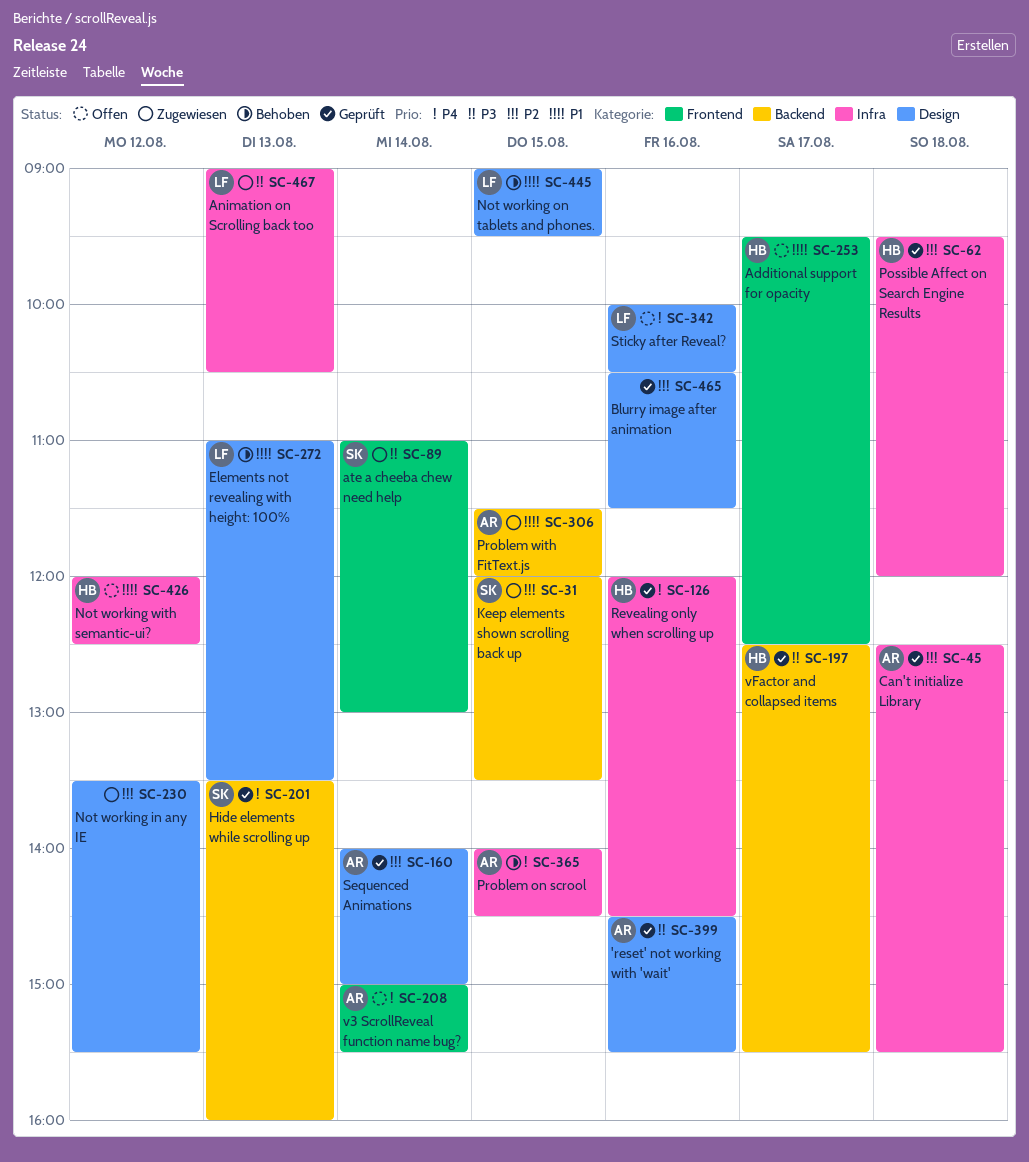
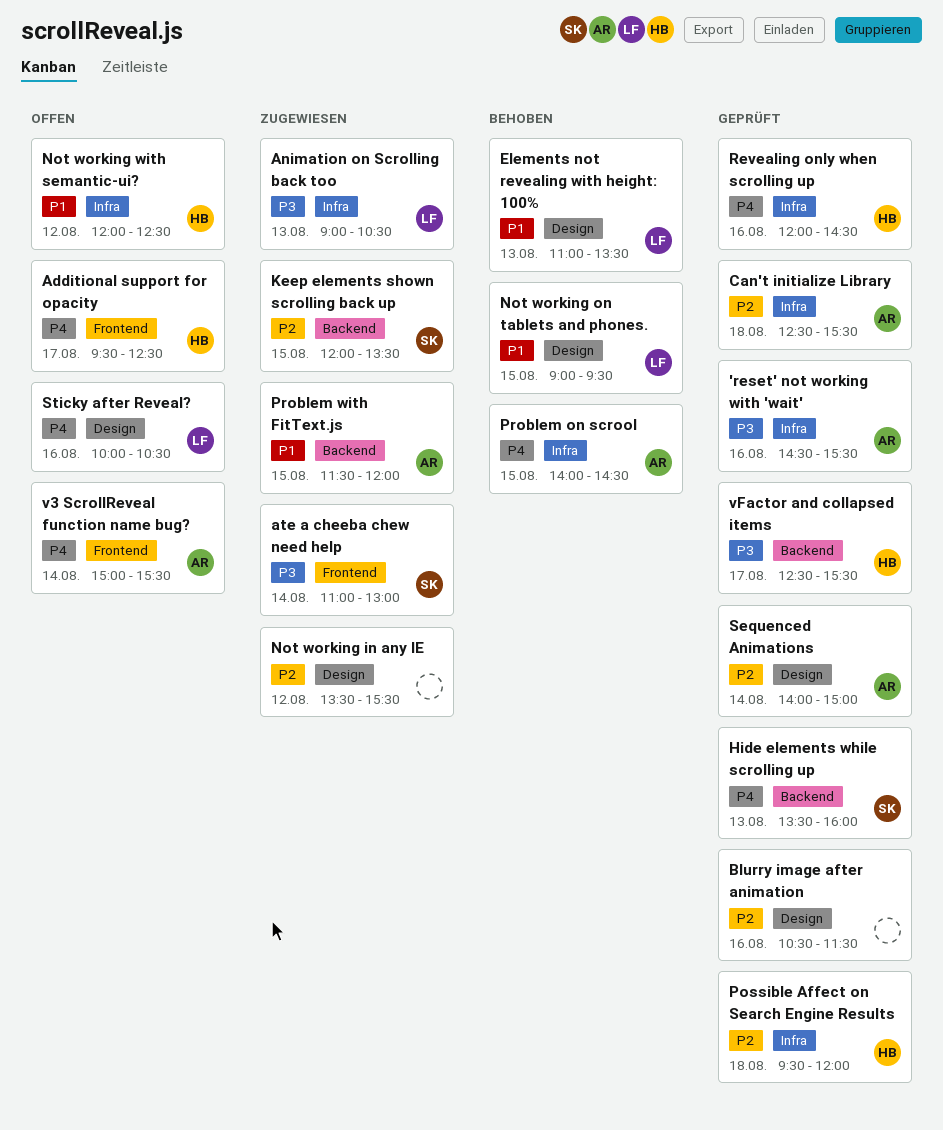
'reset' not working with 'wait', label: Design -> Infra
Additional support for opacity, priority: P1 -> P4

